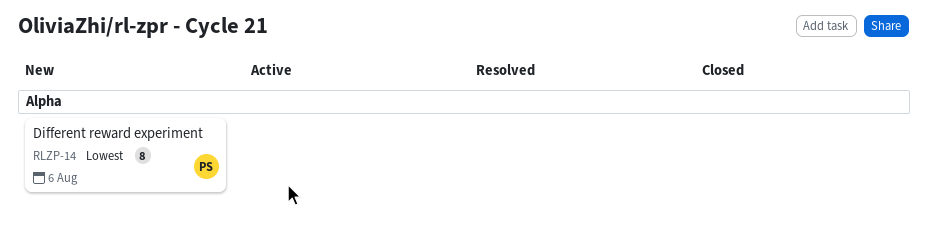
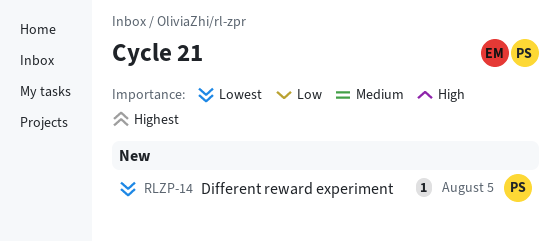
RLZP-14, estimate: 8 -> 1
RLZP-14, due: Aug 6 -> Aug 5

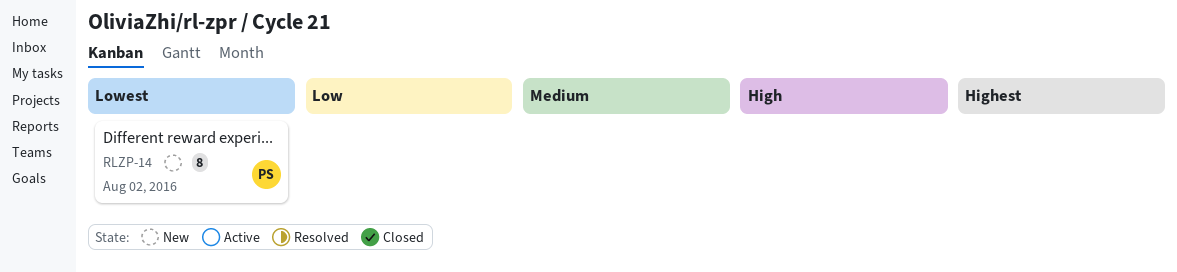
RLZP-14, estimate: 1 -> 8
RLZP-14, due: Aug 5 -> Aug 2

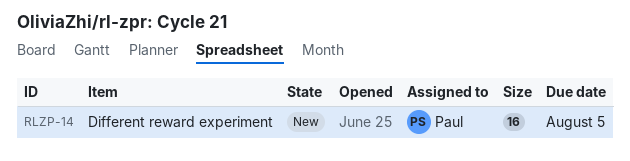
RLZP-14, estimate: 8 -> 16
RLZP-14, due: Aug 2 -> Aug 5

